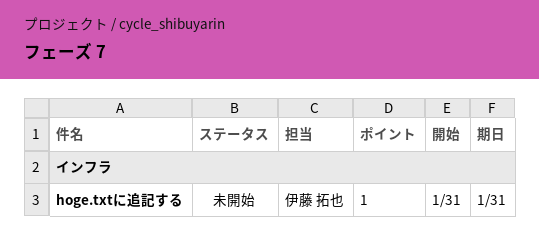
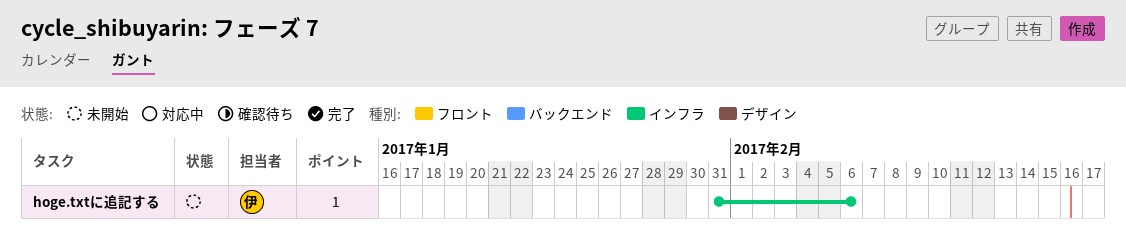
hoge.txtに追記する, due: Jan 31 -> Feb 6

